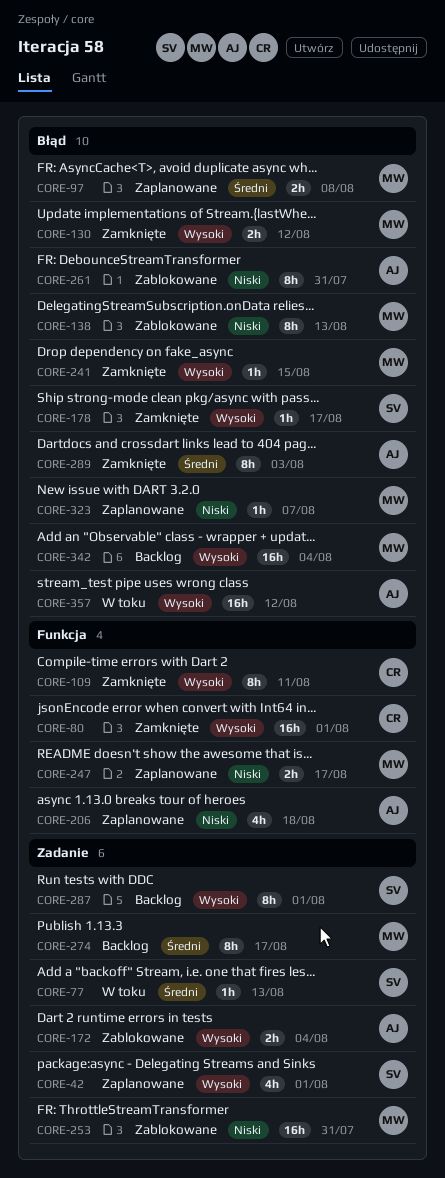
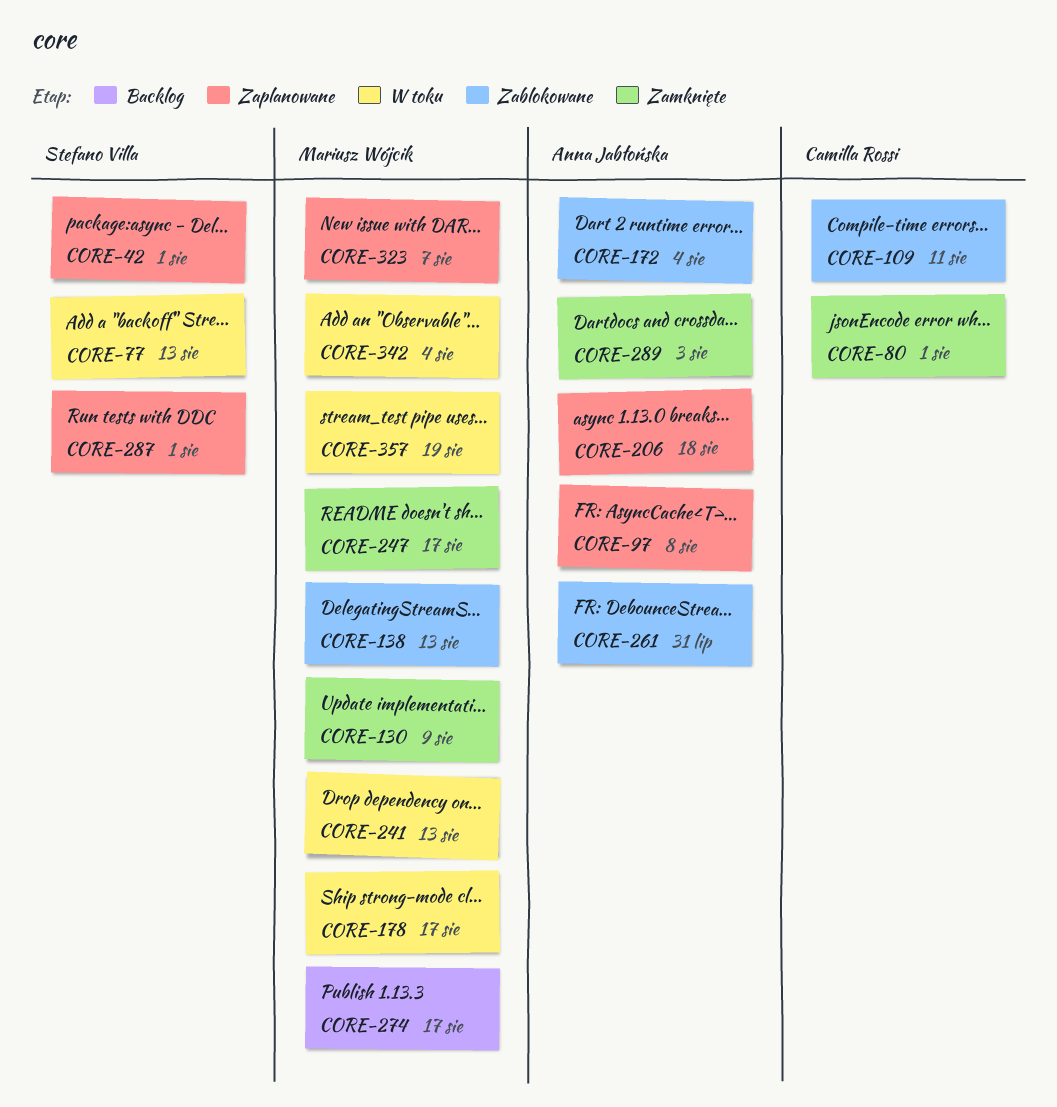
CORE-97, owner: Mariusz Wójcik -> Anna Jabłońska
CORE-109, status: Zamknięte -> Zablokowane
CORE-130, due: Aug 12 -> Aug 9
CORE-178, status: Zamknięte -> W toku
CORE-178, owner: Stefano Villa -> Mariusz Wójcik
CORE-241, status: Zamknięte -> W toku
CORE-241, due: Aug 15 -> Aug 13
CORE-247, status: Zaplanowane -> Zamknięte
CORE-253: present -> none
CORE-287, status: Backlog -> Zaplanowane
CORE-342, status: Backlog -> W toku
CORE-357, owner: Anna Jabłońska -> Mariusz Wójcik
CORE-357, due: Aug 12 -> Aug 19

